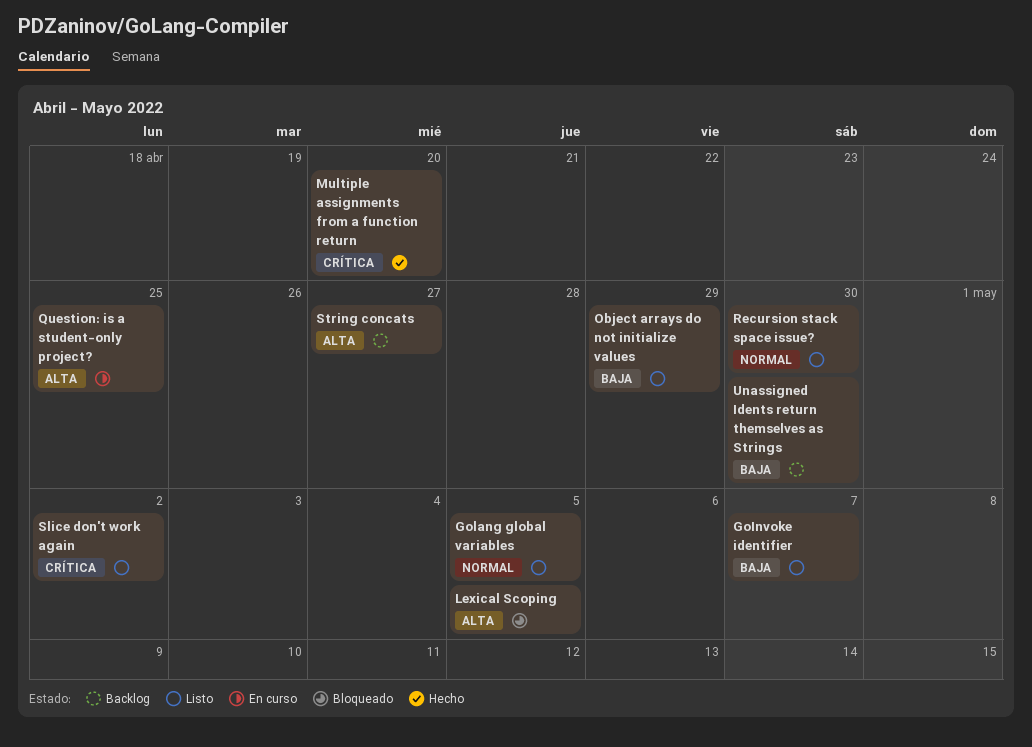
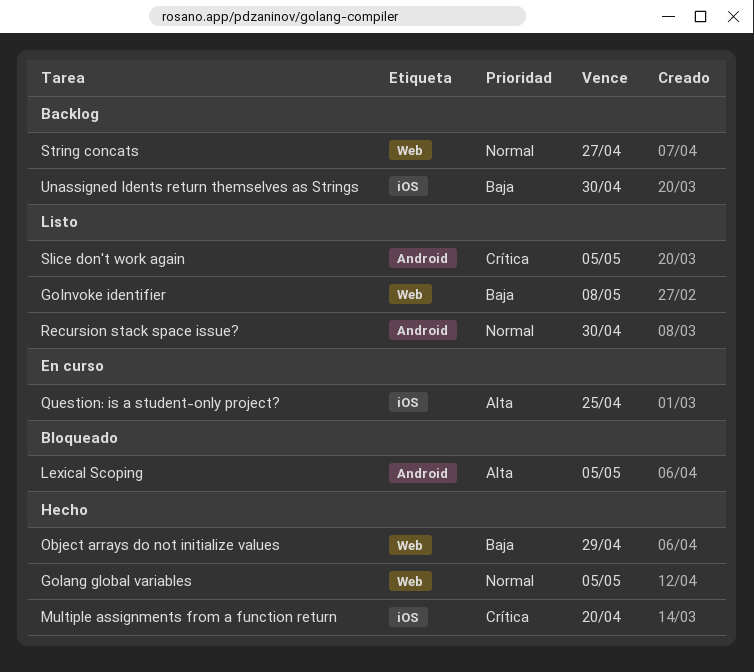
GoInvoke identifier, due: May 7 -> May 8
Golang global variables, status: Listo -> Hecho
Object arrays do not initialize values, status: Listo -> Hecho
Slice don't work again, due: May 2 -> May 5
String concats, priority: Alta -> Normal

